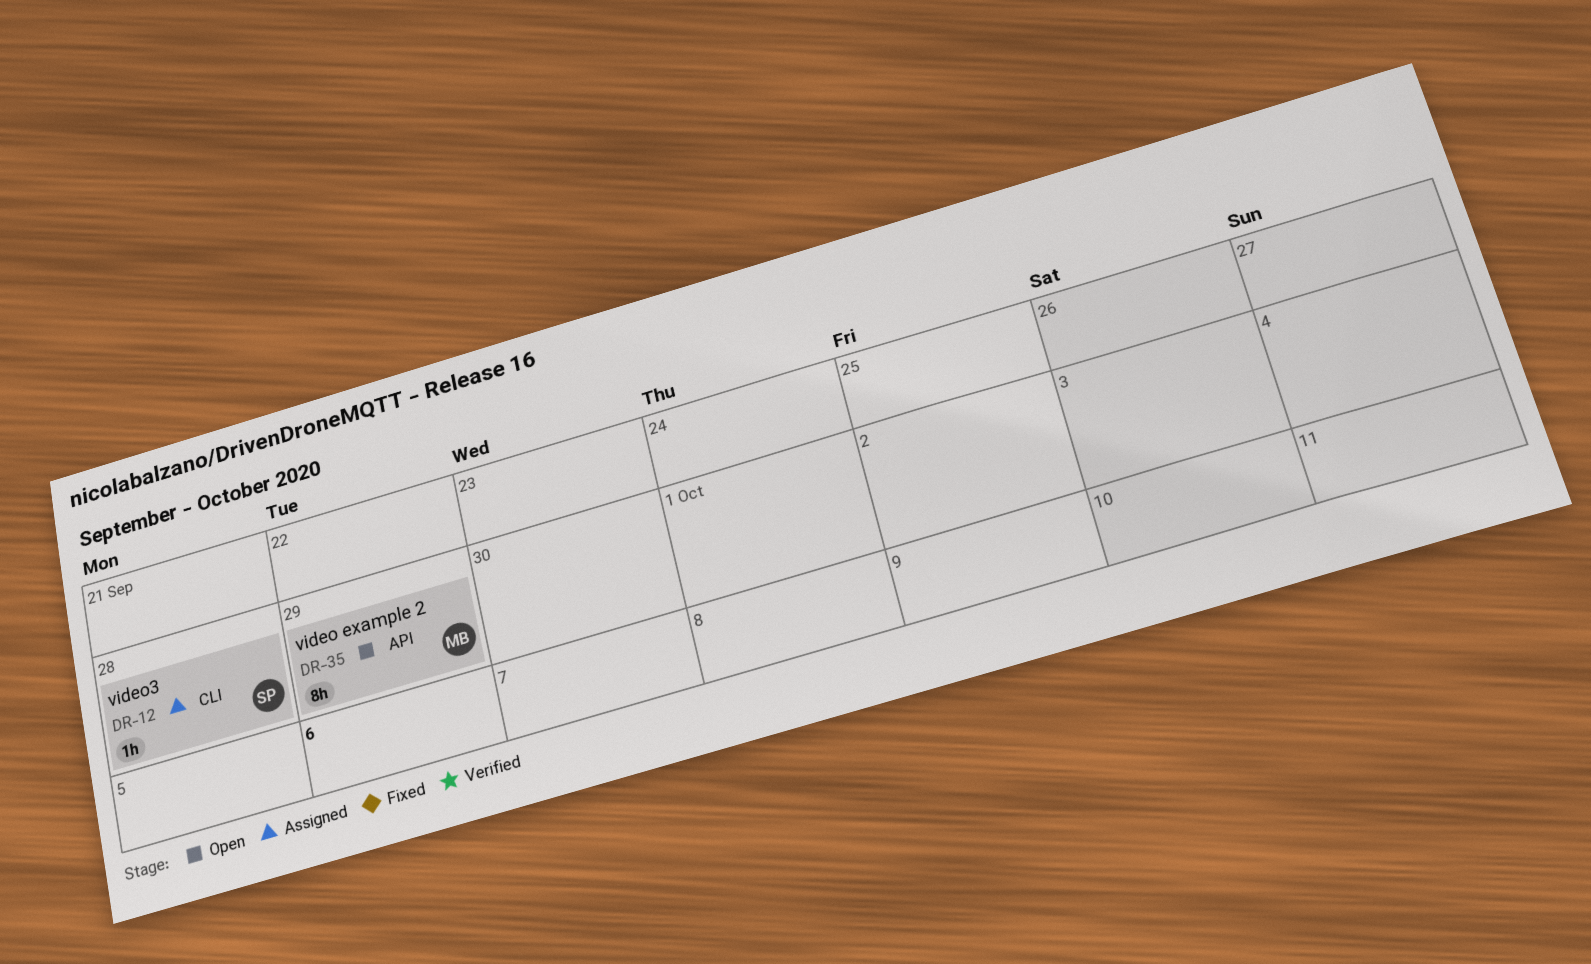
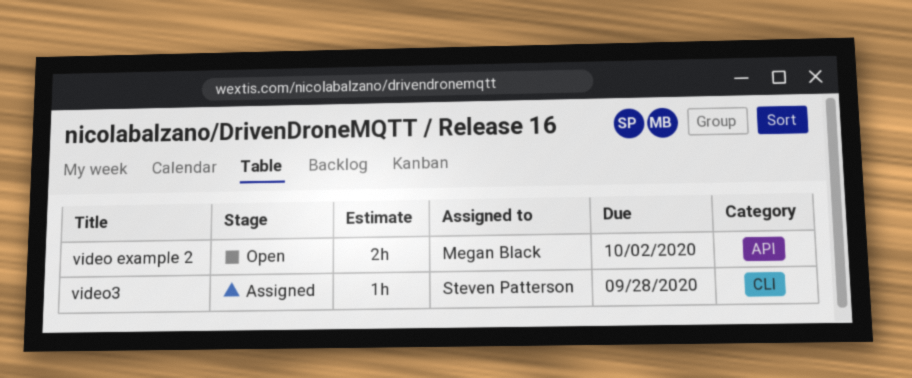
video example 2, estimate: 8h -> 2h
video example 2, due: Sep 29 -> Oct 2

